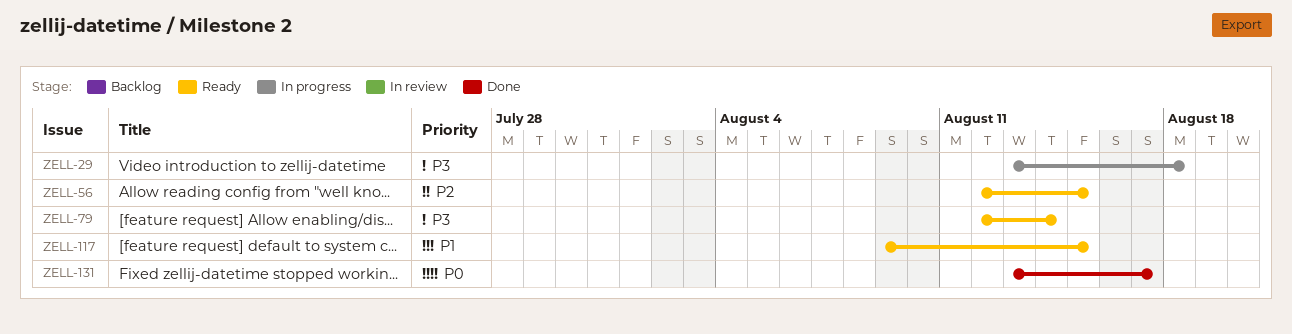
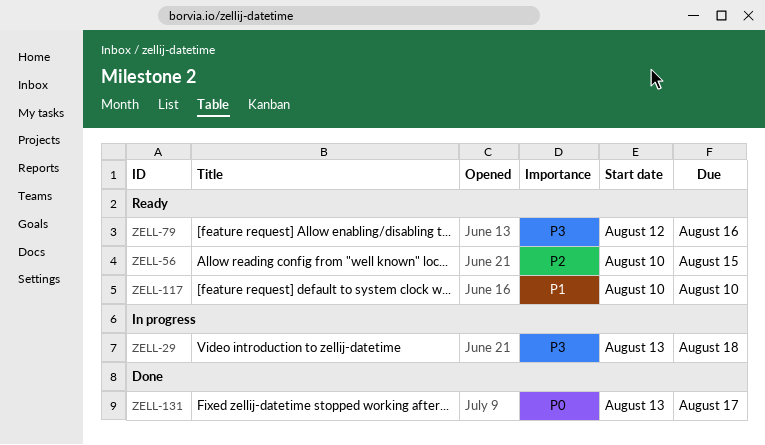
ZELL-56, start: Aug 12 -> Aug 10
ZELL-79, due: Aug 14 -> Aug 16
ZELL-117, start: Aug 9 -> Aug 10
ZELL-117, due: Aug 15 -> Aug 10

